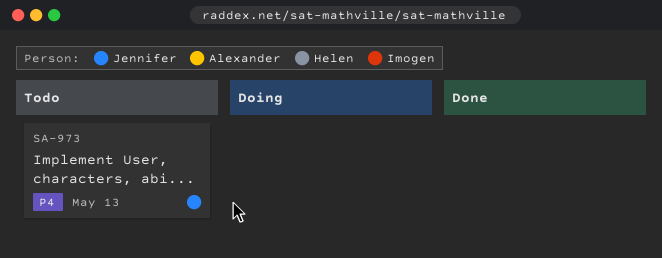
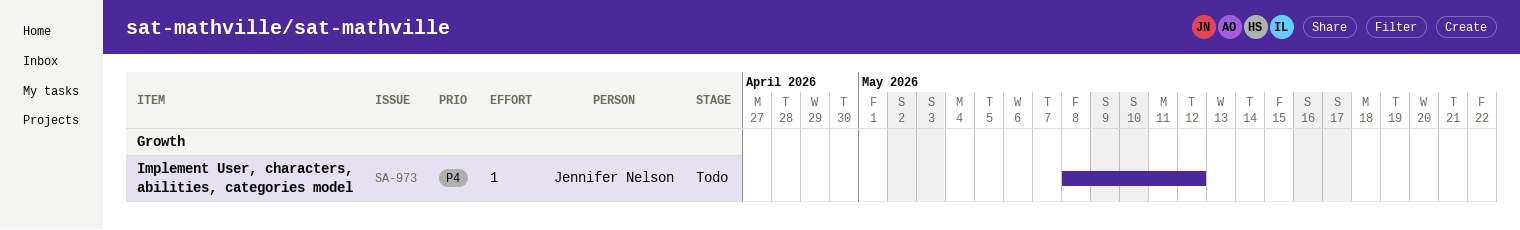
SA-973, due: May 13 -> May 12

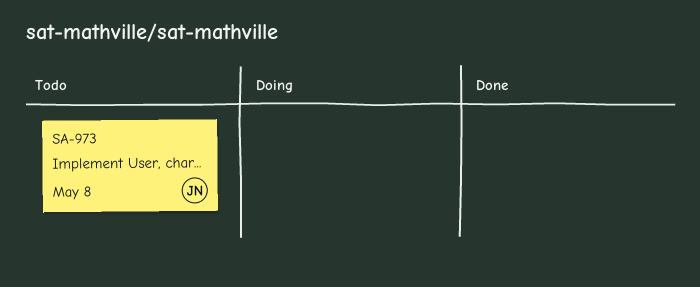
SA-973, due: May 12 -> May 8

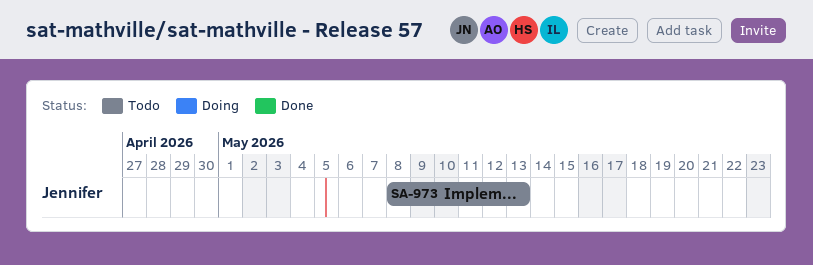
SA-973, due: May 8 -> May 13

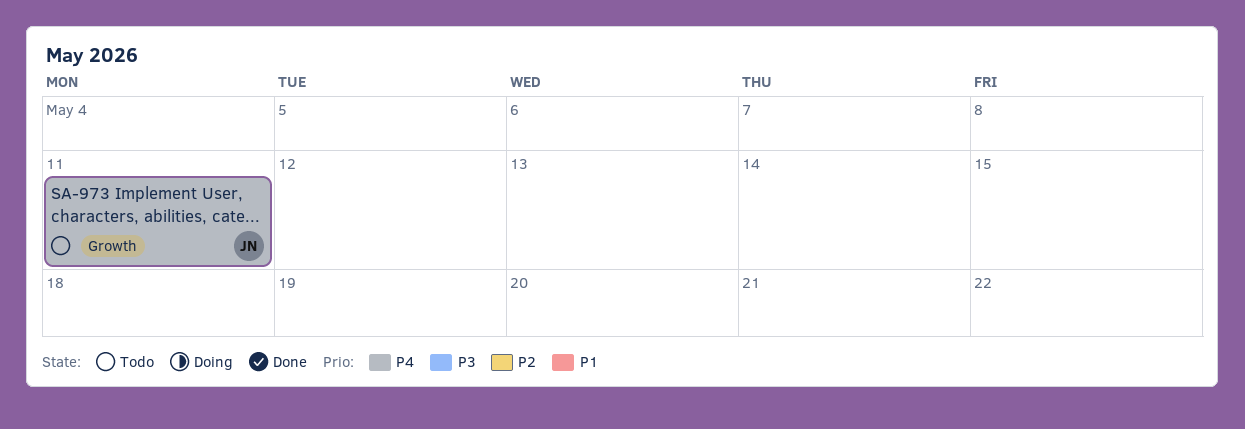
SA-973, due: May 13 -> May 11

